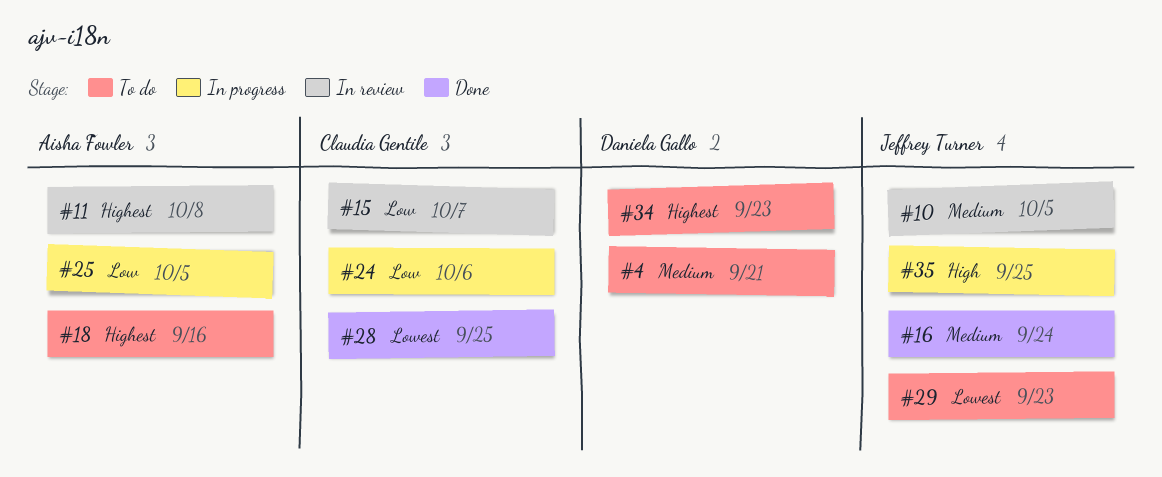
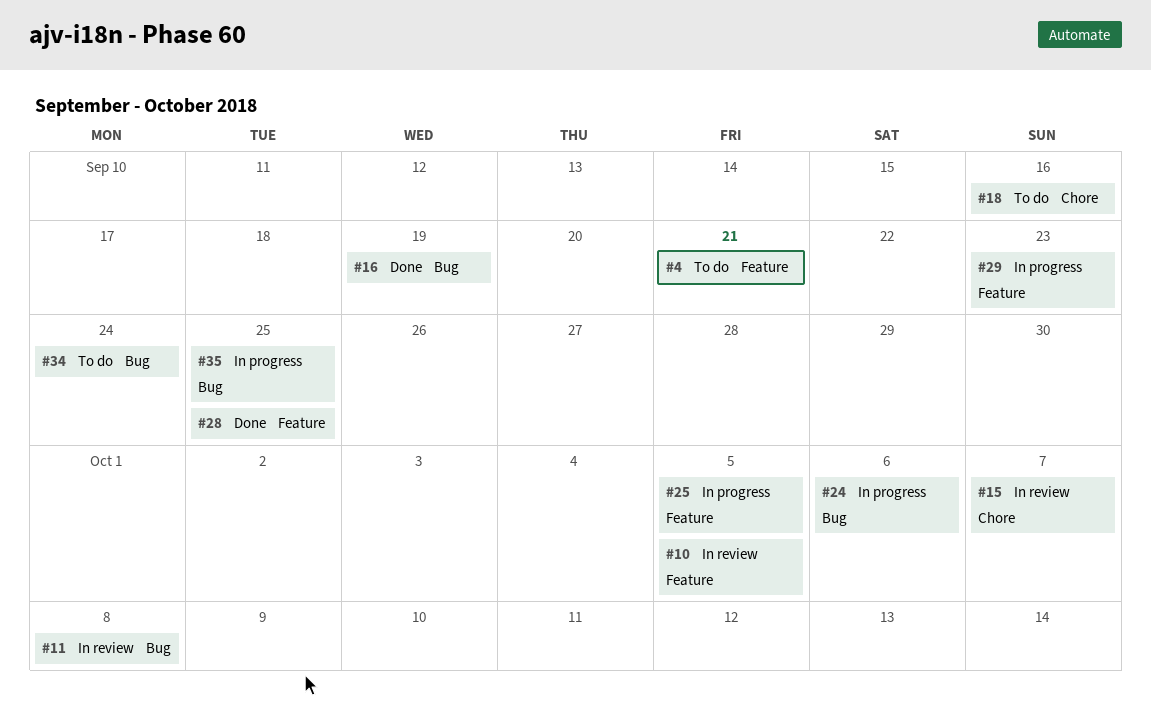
#16, due: Sep 24 -> Sep 19
#29, status: To do -> In progress
#34, due: Sep 23 -> Sep 24

